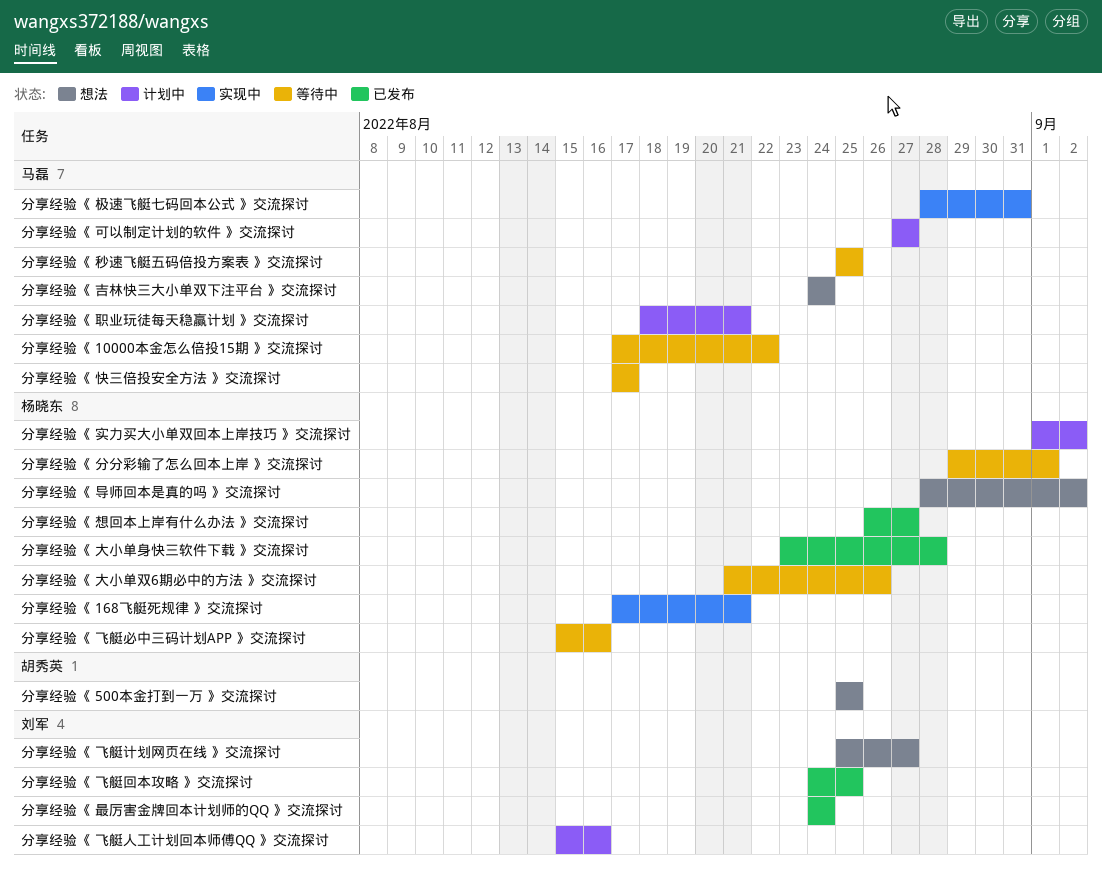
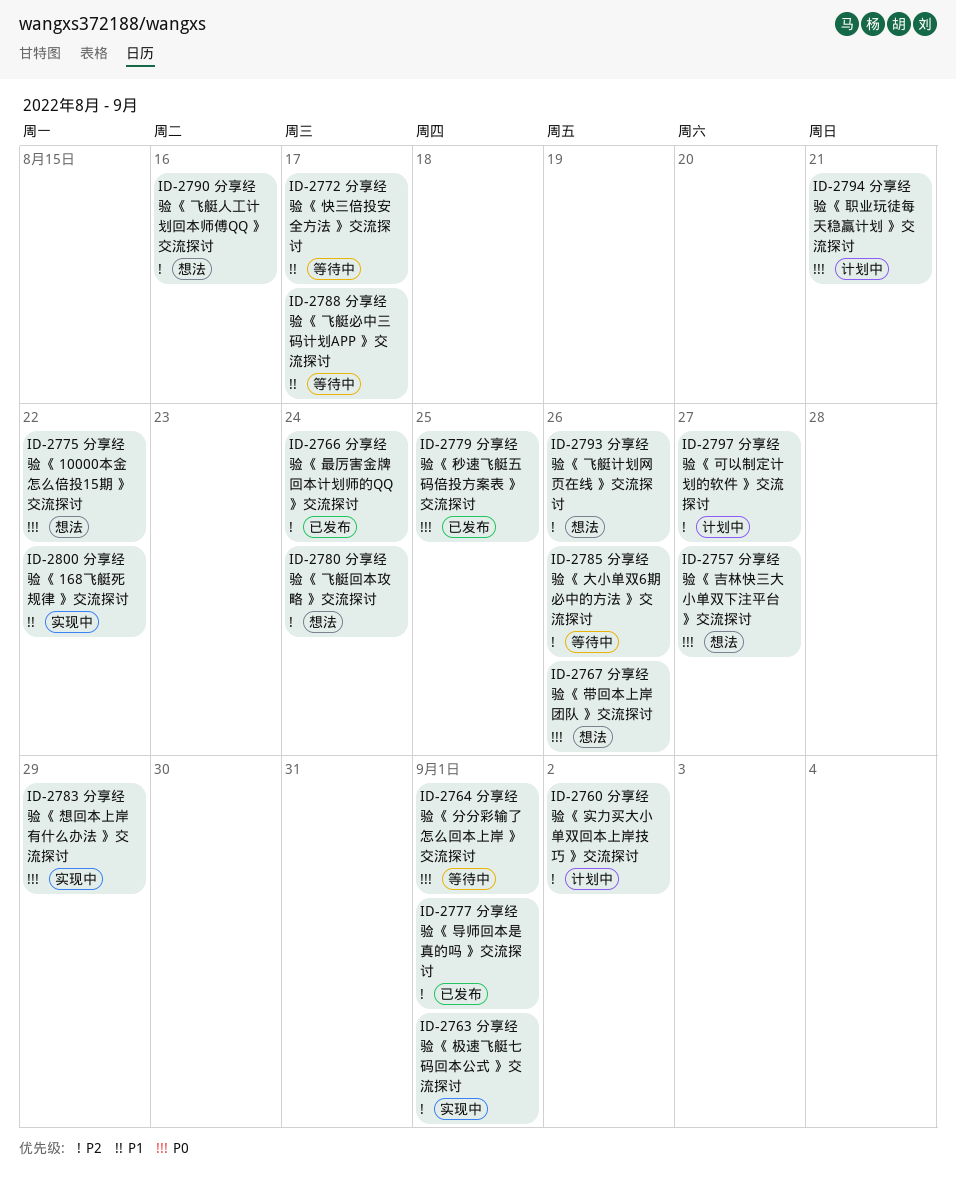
分享经验《 10000本金怎么倍投15期 》交流探讨, status: 等待中 -> 想法
分享经验《 168飞艇死规律 》交流探讨, due: Aug 21 -> Aug 22
分享经验《 500本金打到一万 》交流探讨: present -> none
分享经验《 吉林快三大小单双下注平台 》交流探讨, due: Aug 24 -> Aug 27
分享经验《 大小单身快三软件下载 》交流探讨: present -> none
分享经验《 导师回本是真的吗 》交流探讨, status: 想法 -> 已发布
分享经验《 导师回本是真的吗 》交流探讨, due: Sep 2 -> Sep 1
分享经验《 带回本上岸团队 》交流探讨: none -> present
分享经验《 想回本上岸有什么办法 》交流探讨, status: 已发布 -> 实现中
分享经验《 想回本上岸有什么办法 》交流探讨, due: Aug 27 -> Aug 29
分享经验《 极速飞艇七码回本公式 》交流探讨, due: Aug 31 -> Sep 1
分享经验《 秒速飞艇五码倍投方案表 》交流探讨, status: 等待中 -> 已发布
分享经验《 飞艇人工计划回本师傅QQ 》交流探讨, status: 计划中 -> 想法
分享经验《 飞艇回本攻略 》交流探讨, status: 已发布 -> 想法
分享经验《 飞艇回本攻略 》交流探讨, due: Aug 25 -> Aug 24
分享经验《 飞艇必中三码计划APP 》交流探讨, due: Aug 16 -> Aug 17
分享经验《 飞艇计划网页在线 》交流探讨, due: Aug 27 -> Aug 26

